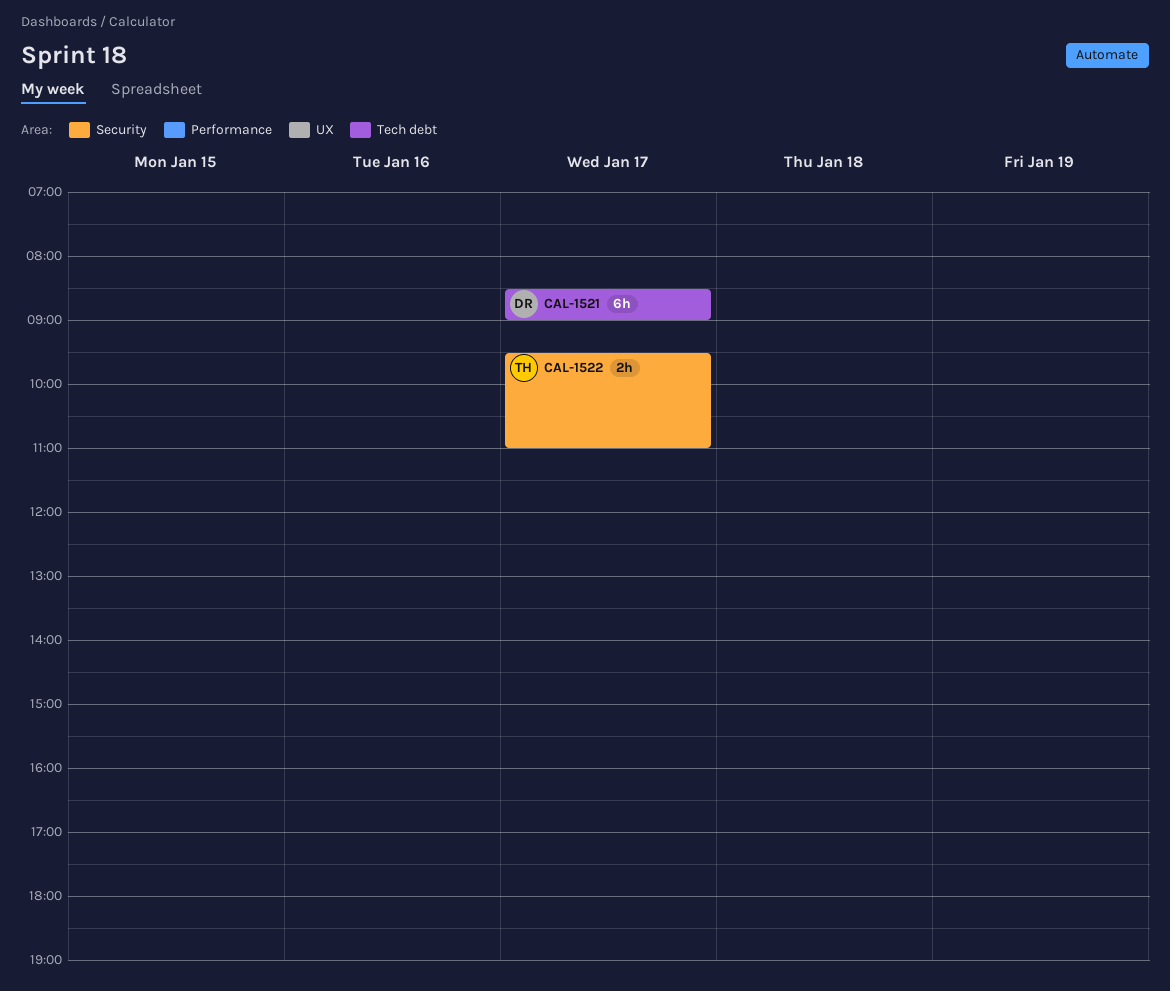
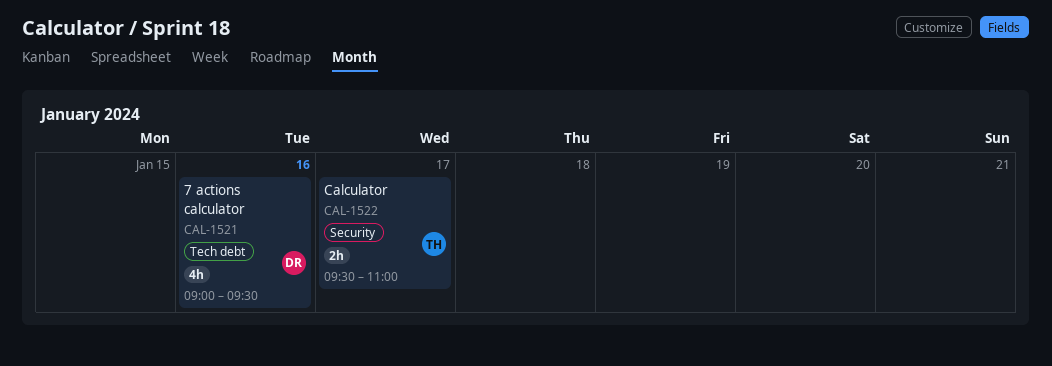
CAL-1521, estimate: 6h -> 4h
CAL-1521, day: Jan 17 -> Jan 16
CAL-1521, begins: 08:30 -> 09:00
CAL-1521, ends: 09:00 -> 09:30

